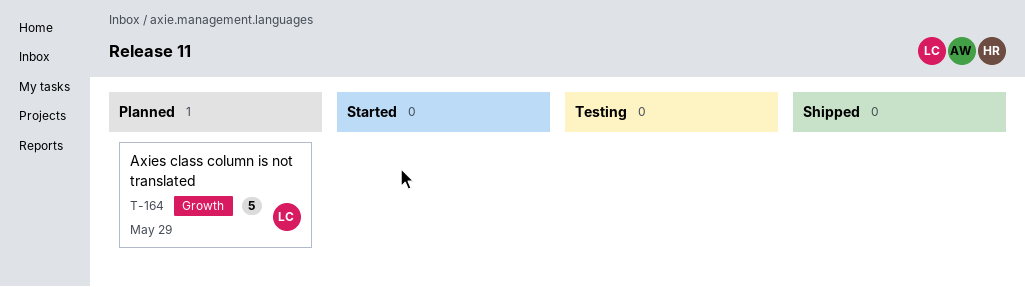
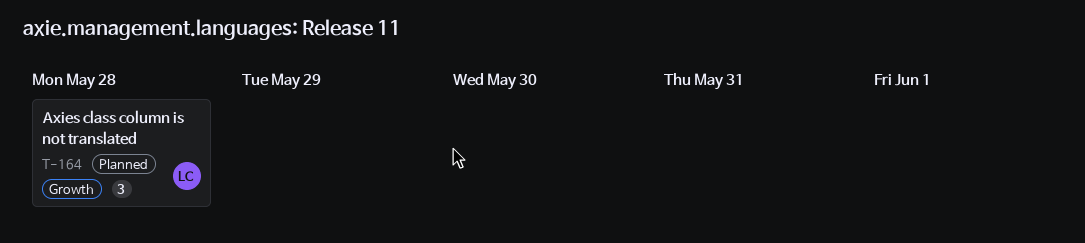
T-164, estimate: 5 -> 3
T-164, due: May 29 -> May 28

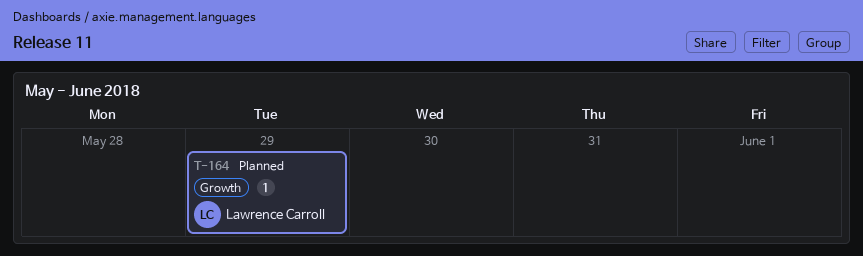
T-164, estimate: 3 -> 1
T-164, due: May 28 -> May 29

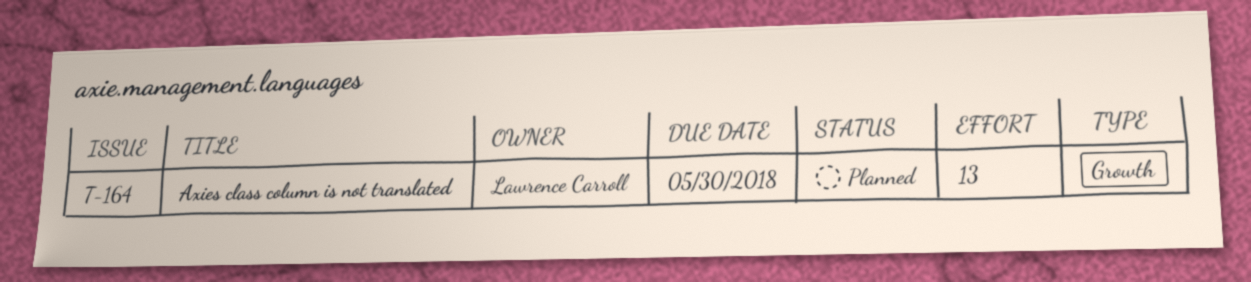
T-164, estimate: 1 -> 13
T-164, due: May 29 -> May 30

